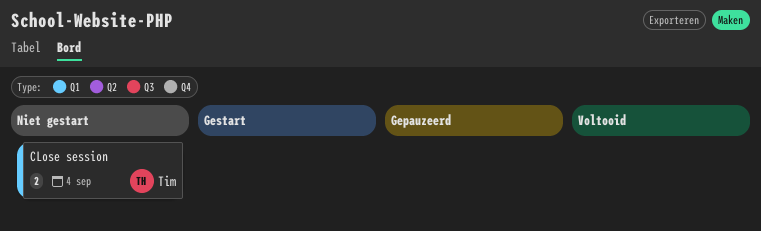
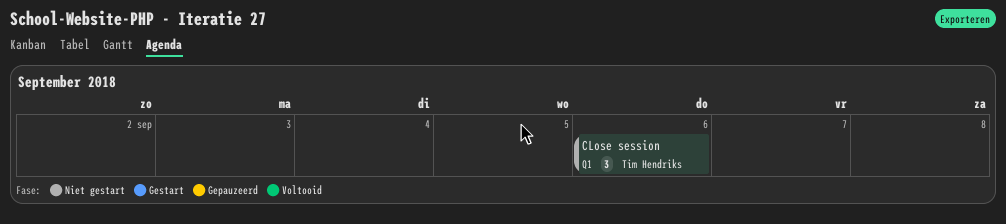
CLose session, estimate: 2 -> 3
CLose session, due: Sep 4 -> Sep 6

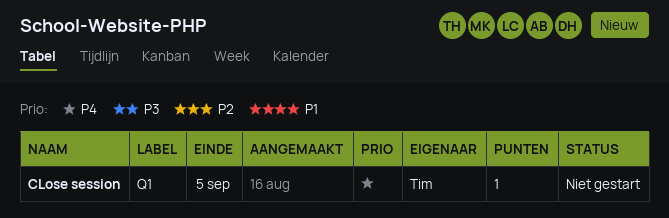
CLose session, estimate: 3 -> 1
CLose session, due: Sep 6 -> Sep 5

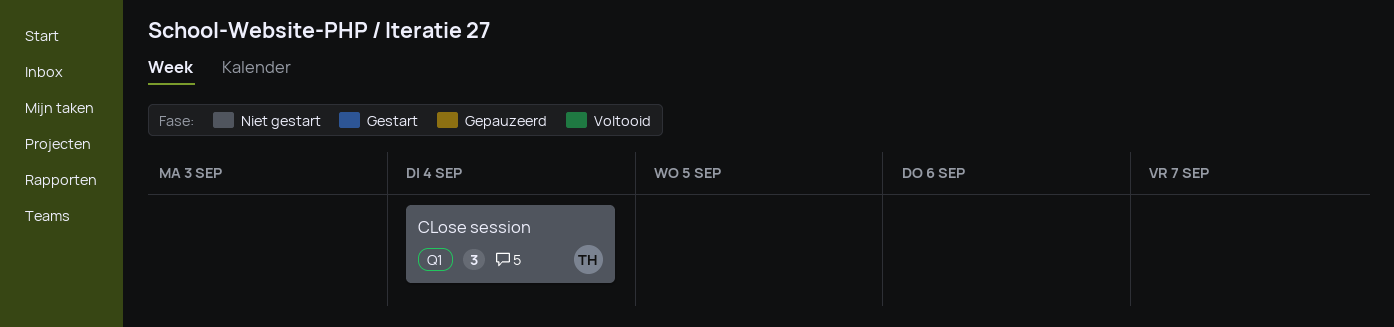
CLose session, estimate: 1 -> 3
CLose session, due: Sep 5 -> Sep 4

